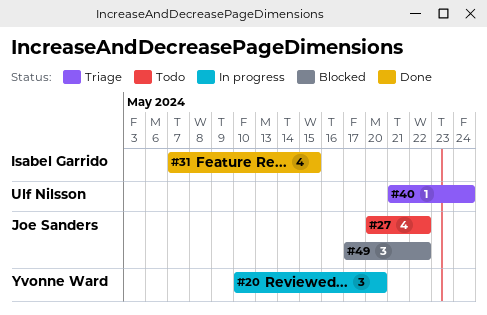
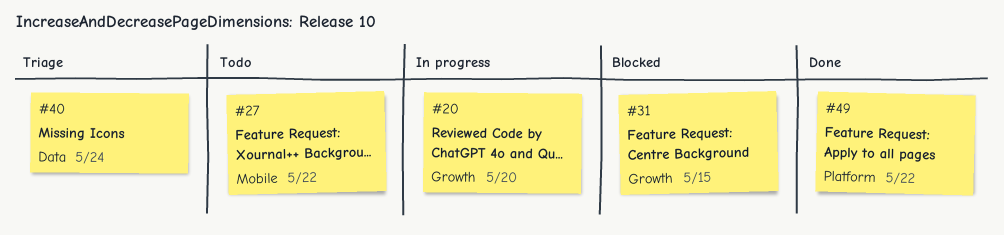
#31, status: Done -> Blocked
#49, status: Blocked -> Done

